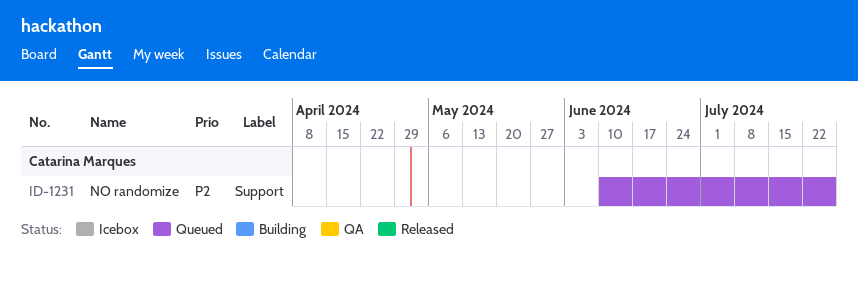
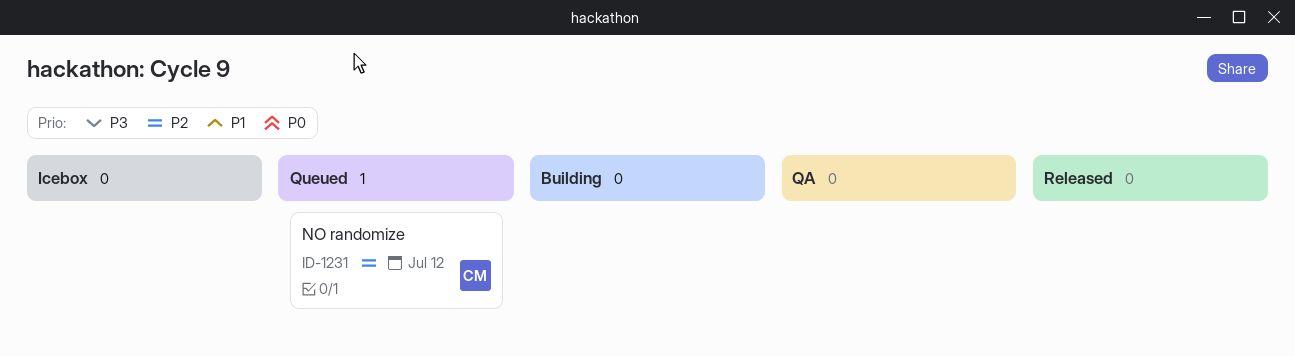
ID-1231, due: Jul 26 -> Jul 12

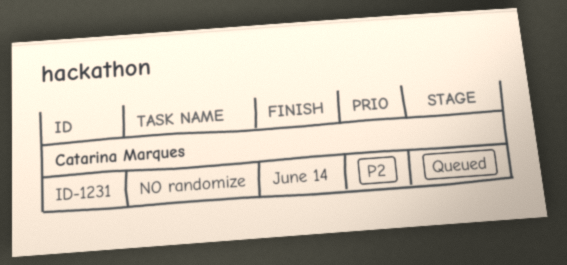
ID-1231, due: Jul 12 -> Jun 14

